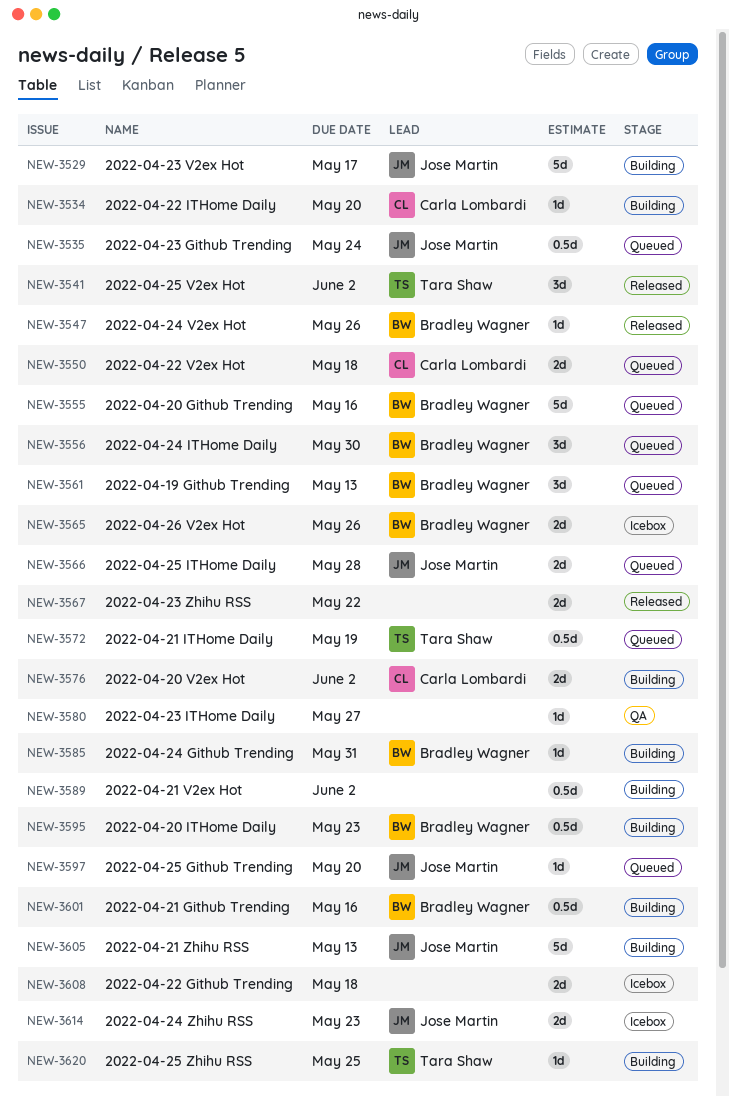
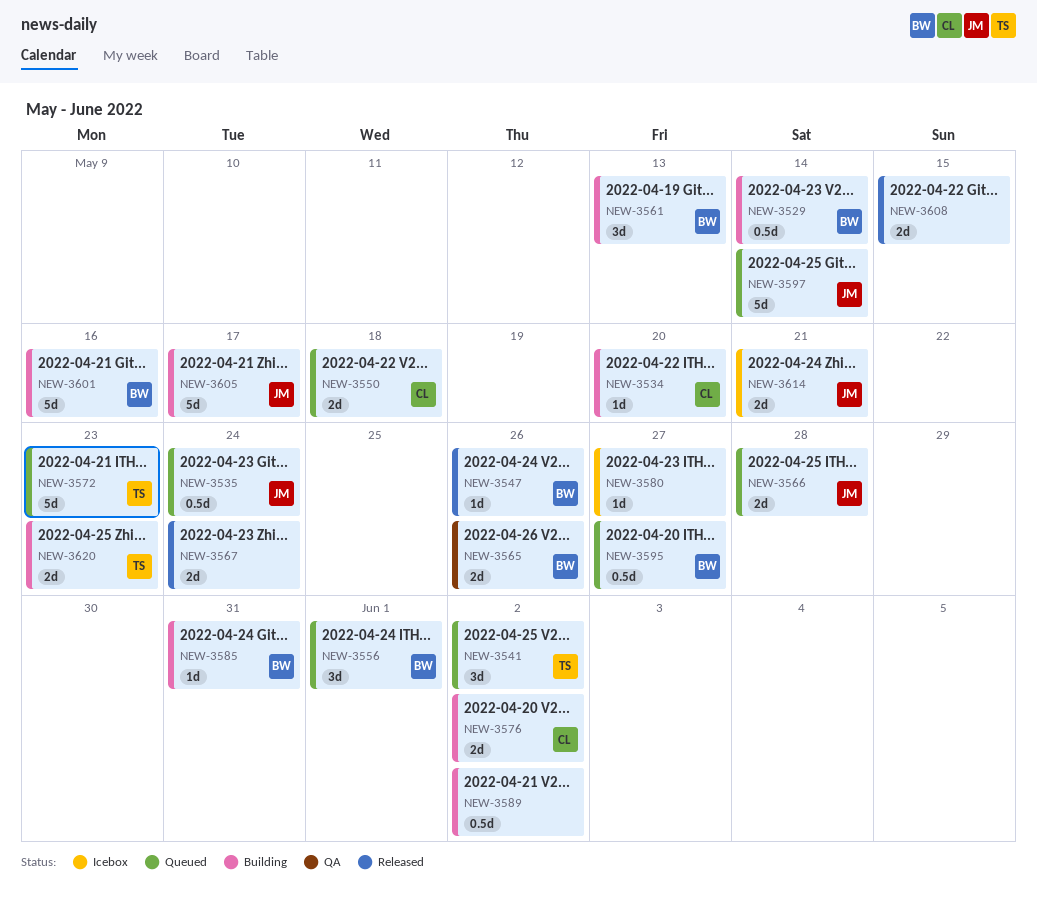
NEW-3529, owner: Jose Martin -> Bradley Wagner
NEW-3529, estimate: 5d -> 0.5d
NEW-3529, due: May 17 -> May 14
NEW-3541, status: Released -> Queued
NEW-3555: present -> none
NEW-3556, due: May 30 -> Jun 1
NEW-3561, status: Queued -> Building
NEW-3565, status: Icebox -> QA
NEW-3567, due: May 22 -> May 24
NEW-3572, estimate: 0.5d -> 5d
NEW-3572, due: May 19 -> May 23
NEW-3580, status: QA -> Icebox
NEW-3595, status: Building -> Queued
NEW-3595, due: May 23 -> May 27
NEW-3597, estimate: 1d -> 5d
NEW-3597, due: May 20 -> May 14
NEW-3601, estimate: 0.5d -> 5d
NEW-3605, due: May 13 -> May 17
NEW-3608, status: Icebox -> Released
NEW-3608, due: May 18 -> May 15
NEW-3614, due: May 23 -> May 21
NEW-3620, estimate: 1d -> 2d
NEW-3620, due: May 25 -> May 23

